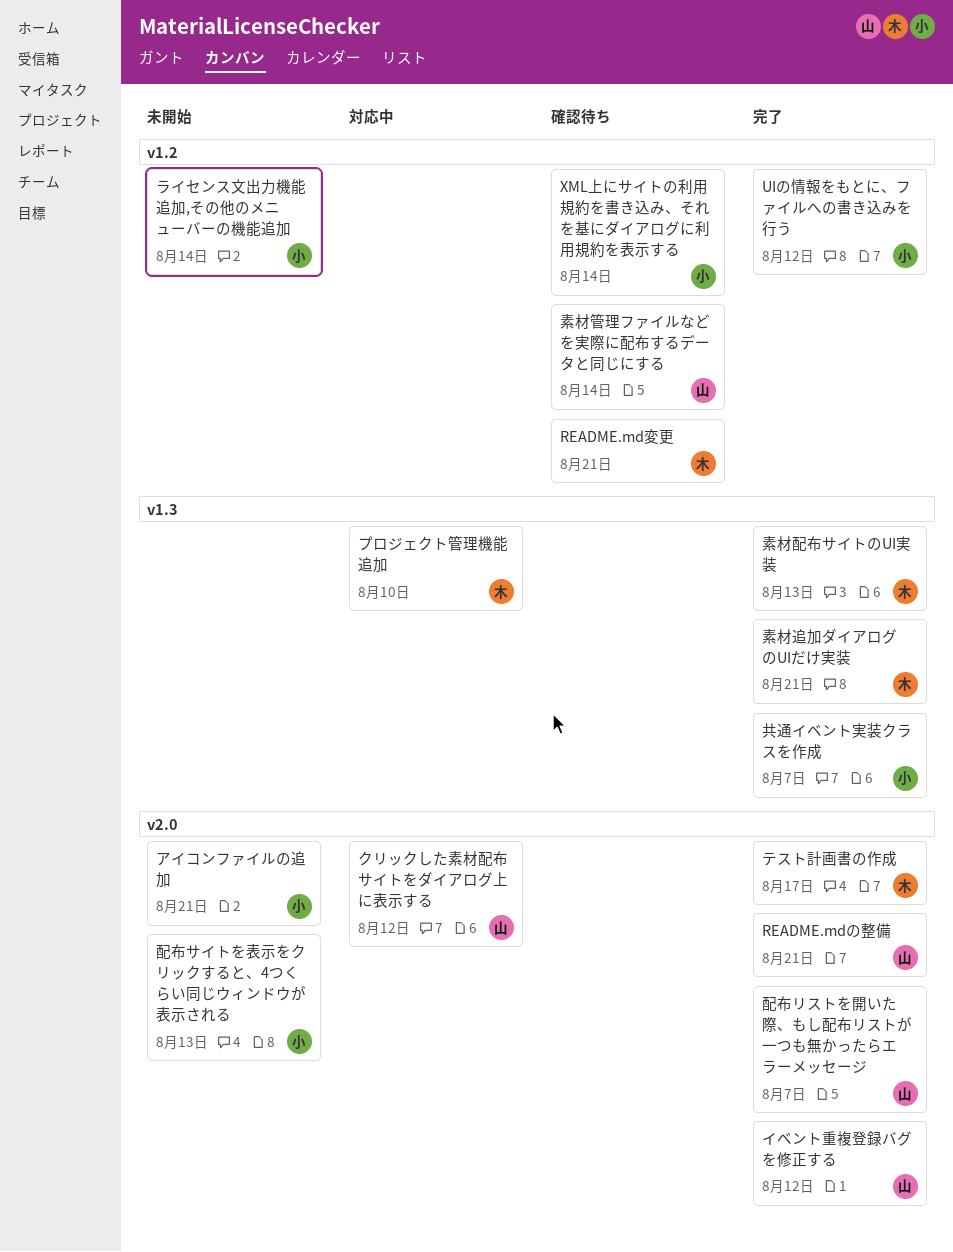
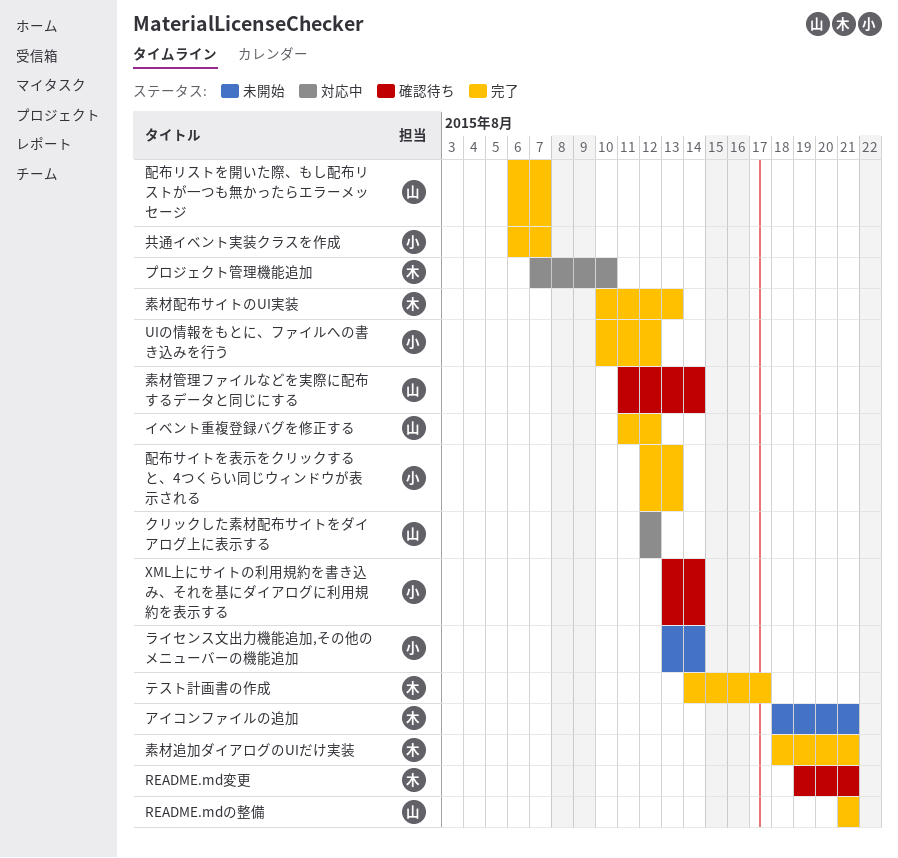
アイコンファイルの追加, owner: 小 -> 木
配布サイトを表示をクリックすると、4つくらい同じウィンドウが表示される, status: 未開始 -> 完了

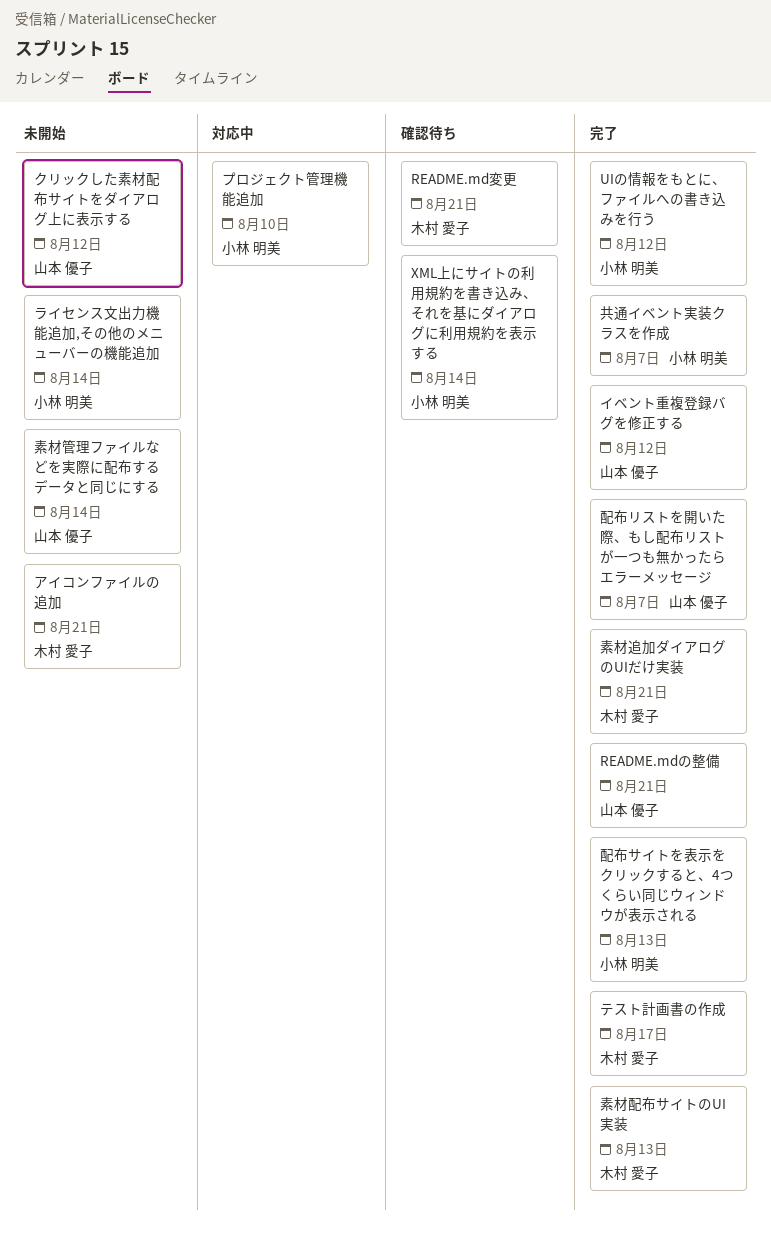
クリックした素材配布サイトをダイアログ上に表示する, status: 対応中 -> 未開始
プロジェクト管理機能追加, owner: 木村 愛子 -> 小林 明美
素材管理ファイルなどを実際に配布するデータと同じにする, status: 確認待ち -> 未開始

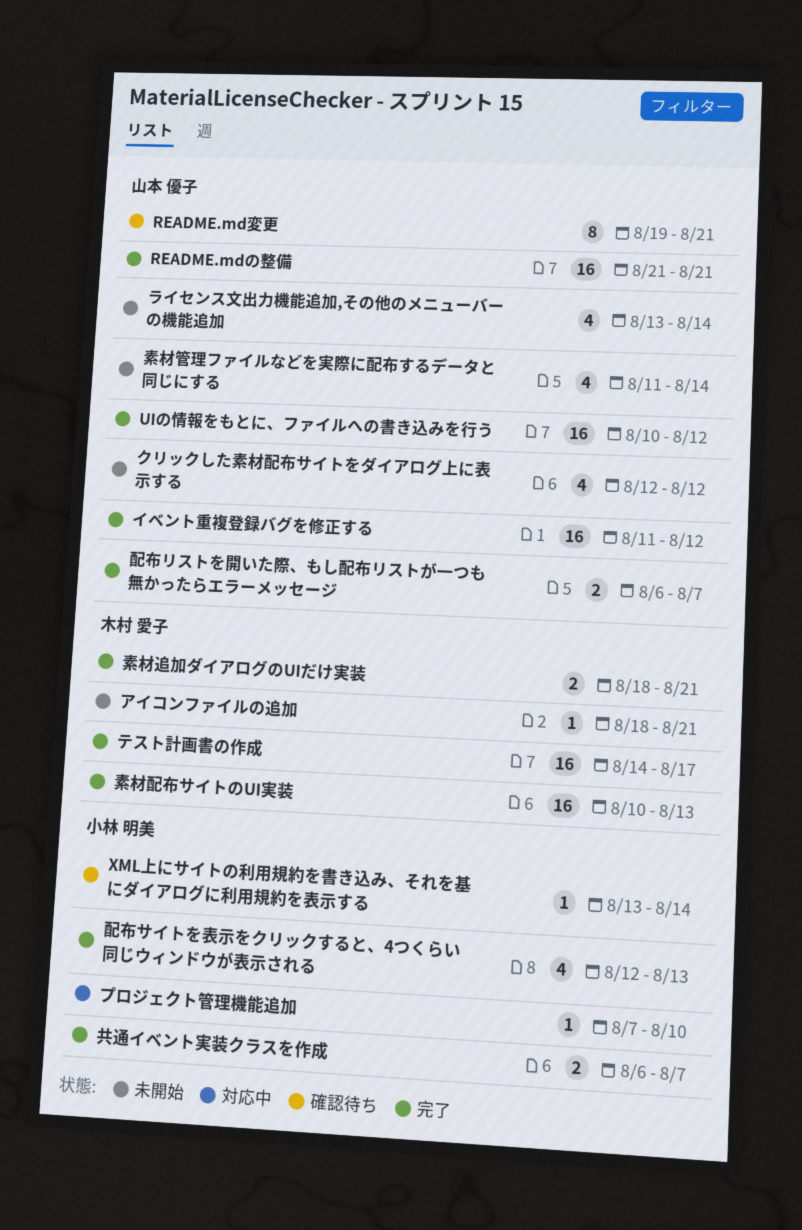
README.md変更, owner: 木村 愛子 -> 山本 優子
UIの情報をもとに、ファイルへの書き込みを行う, owner: 小林 明美 -> 山本 優子
ライセンス文出力機能追加,その他のメニューバーの機能追加, owner: 小林 明美 -> 山本 優子

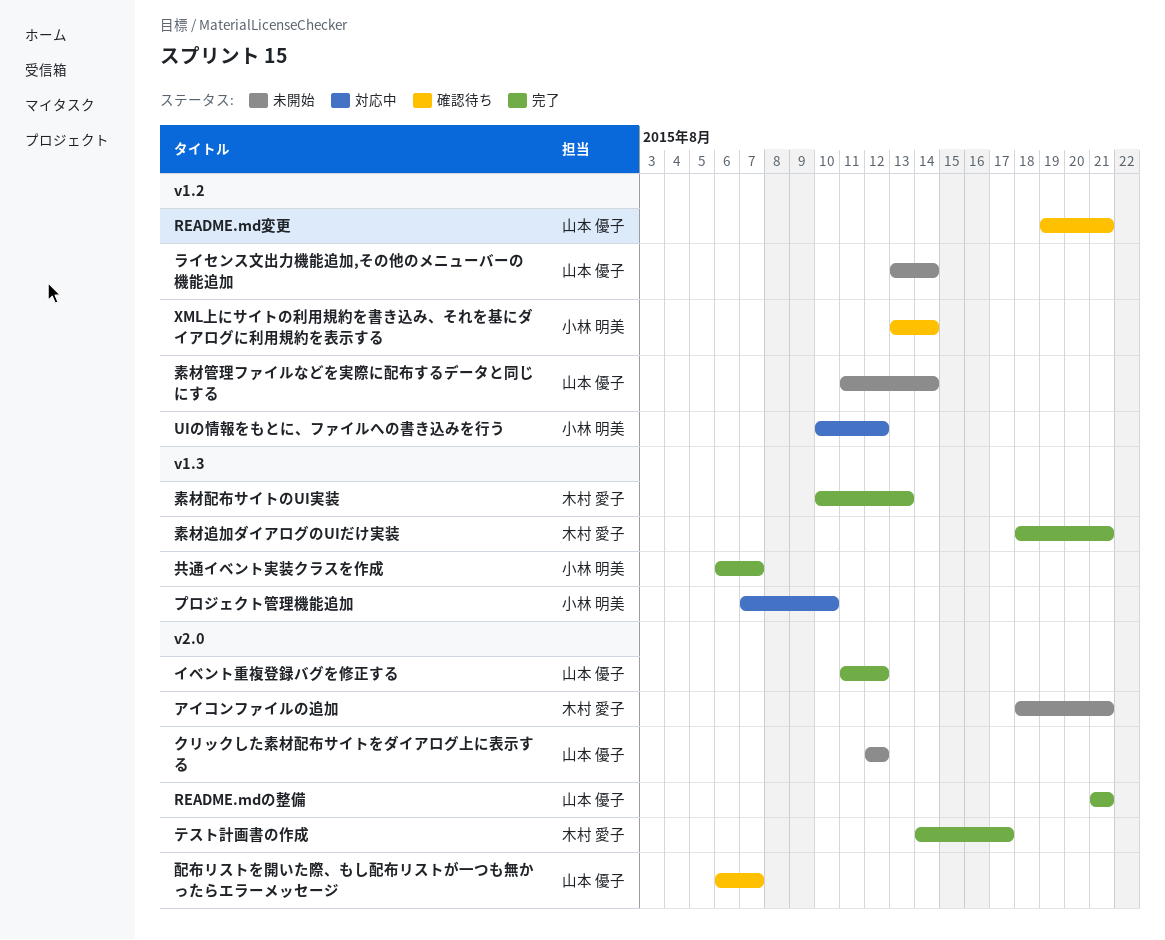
UIの情報をもとに、ファイルへの書き込みを行う, status: 完了 -> 対応中
UIの情報をもとに、ファイルへの書き込みを行う, owner: 山本 優子 -> 小林 明美
配布サイトを表示をクリックすると、4つくらい同じウィンドウが表示される: present -> none
配布リストを開いた際、もし配布リストが一つも無かったらエラーメッセージ, status: 完了 -> 確認待ち

